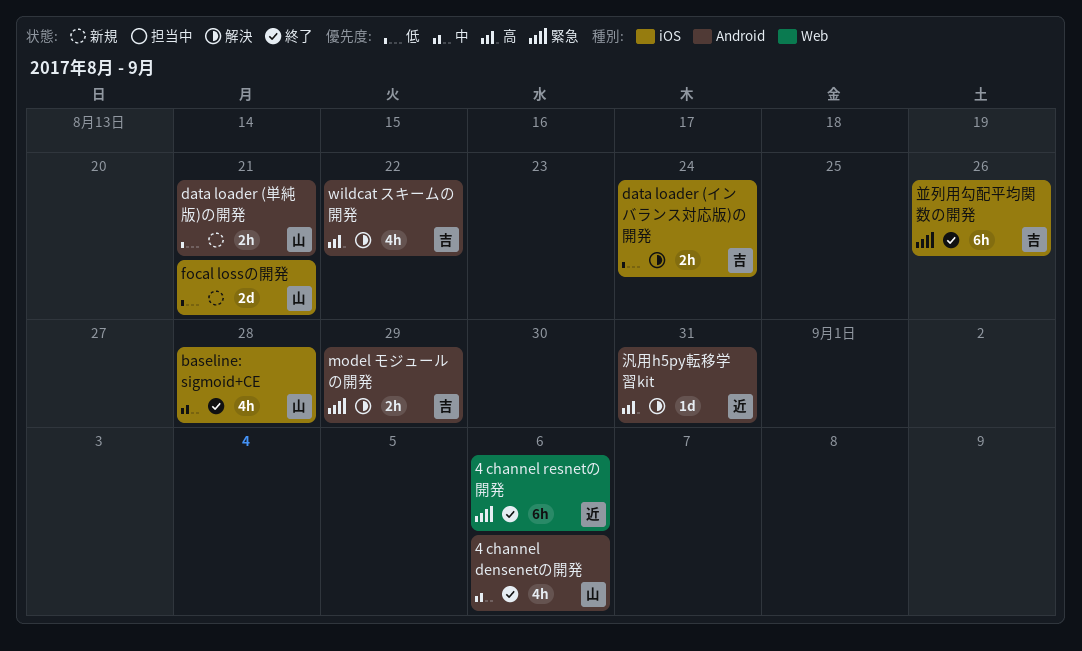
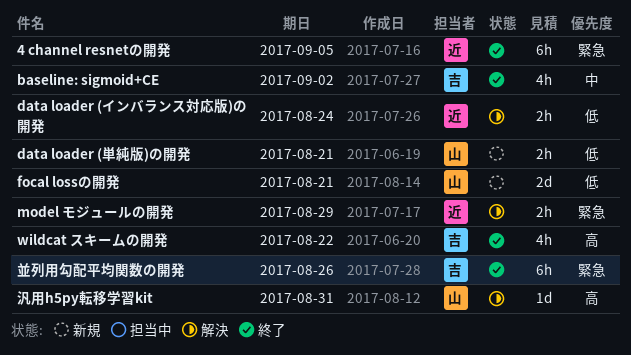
4 channel densenetの開発: present -> none
4 channel resnetの開発, due: Sep 6 -> Sep 5
baseline: sigmoid+CE, owner: 山 -> 吉
baseline: sigmoid+CE, due: Aug 28 -> Sep 2
data loader (インバランス対応版)の開発, owner: 吉 -> 近
model モジュールの開発, owner: 吉 -> 近
wildcat スキームの開発, status: 解決 -> 終了
汎用h5py転移学習kit, owner: 近 -> 山

